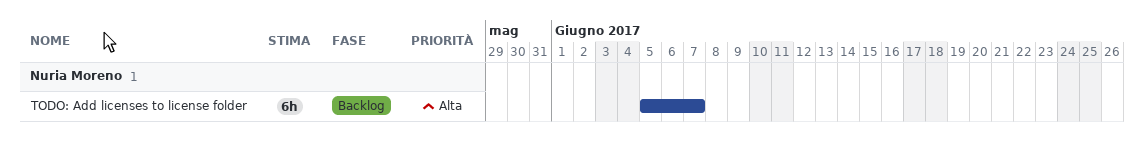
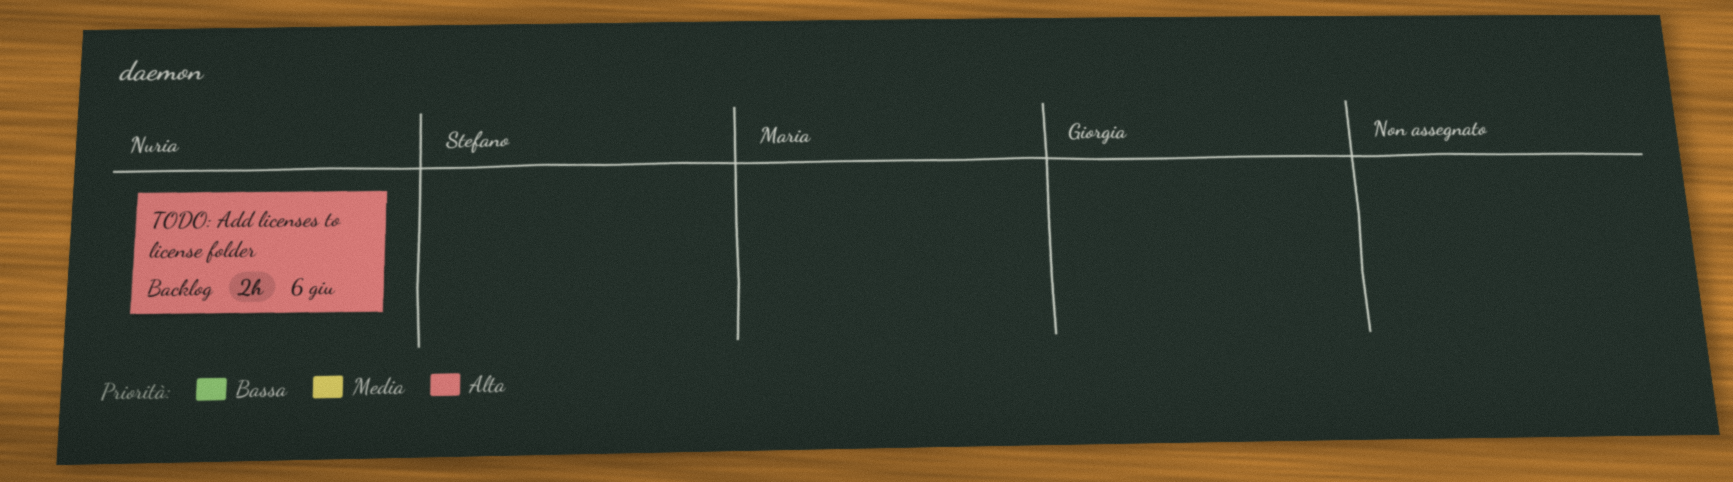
TODO: Add licenses to license folder, estimate: 6h -> 2h
TODO: Add licenses to license folder, due: Jun 7 -> Jun 6

